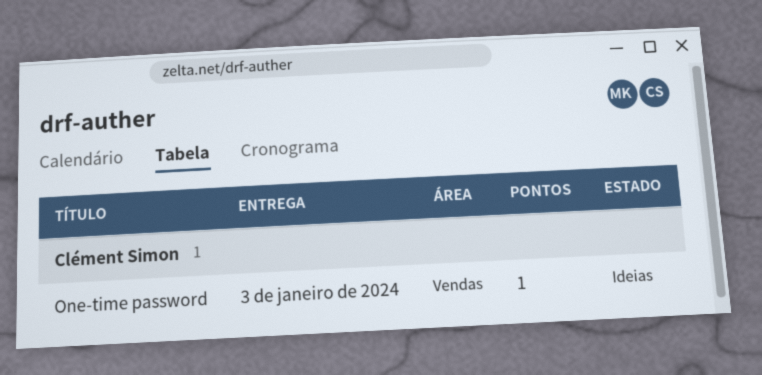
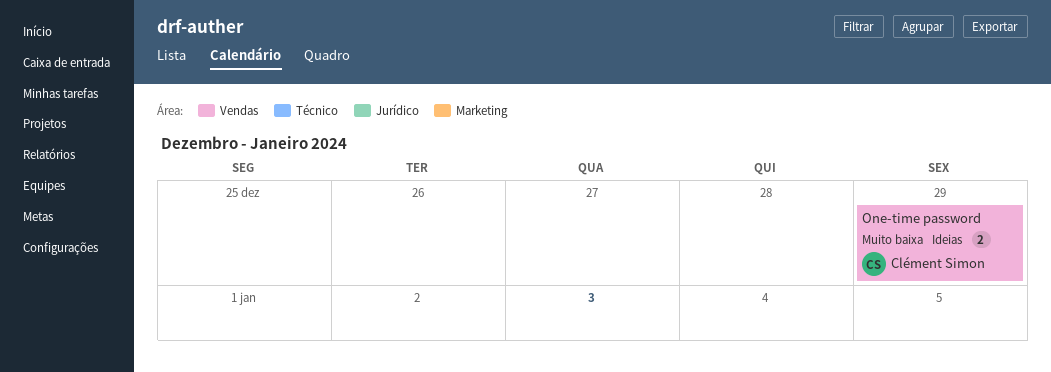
One-time password, estimate: 1 -> 2
One-time password, due: Jan 3 -> Dec 29

